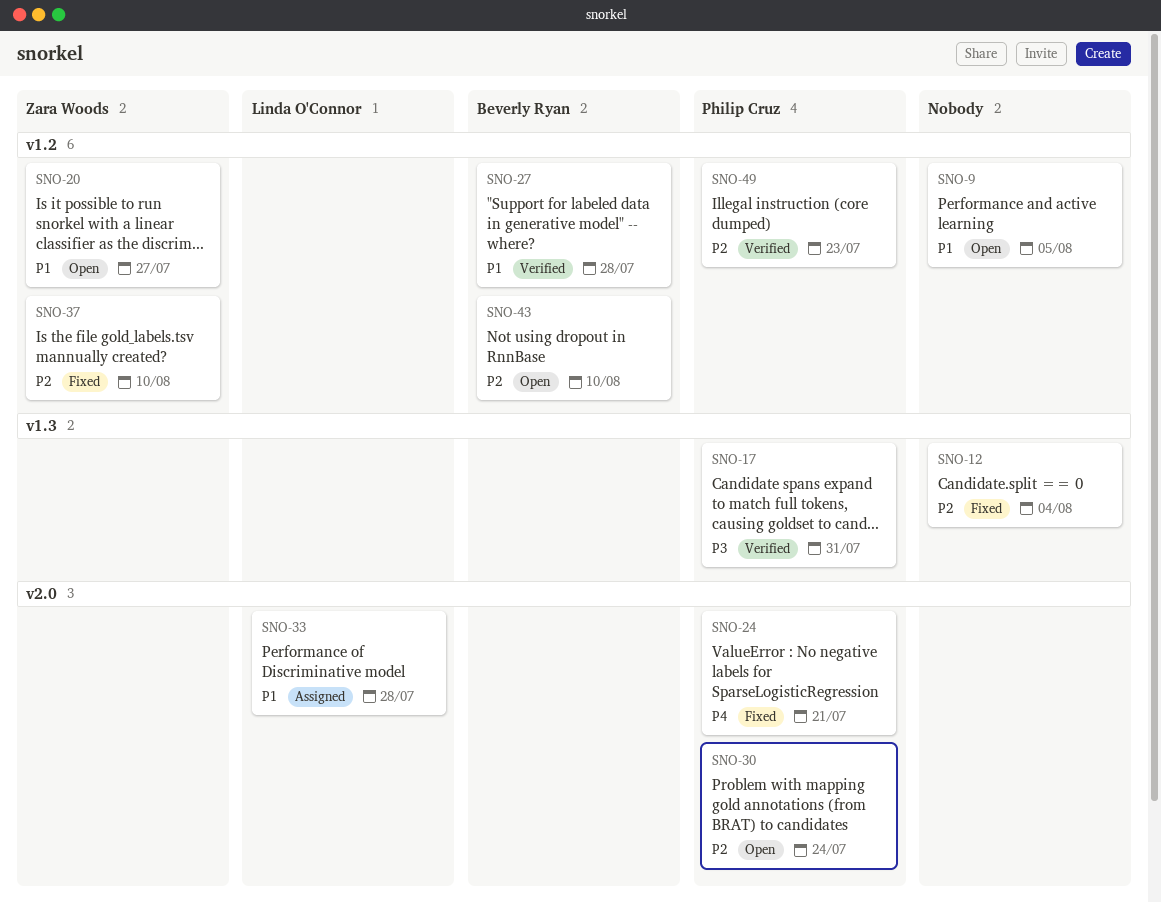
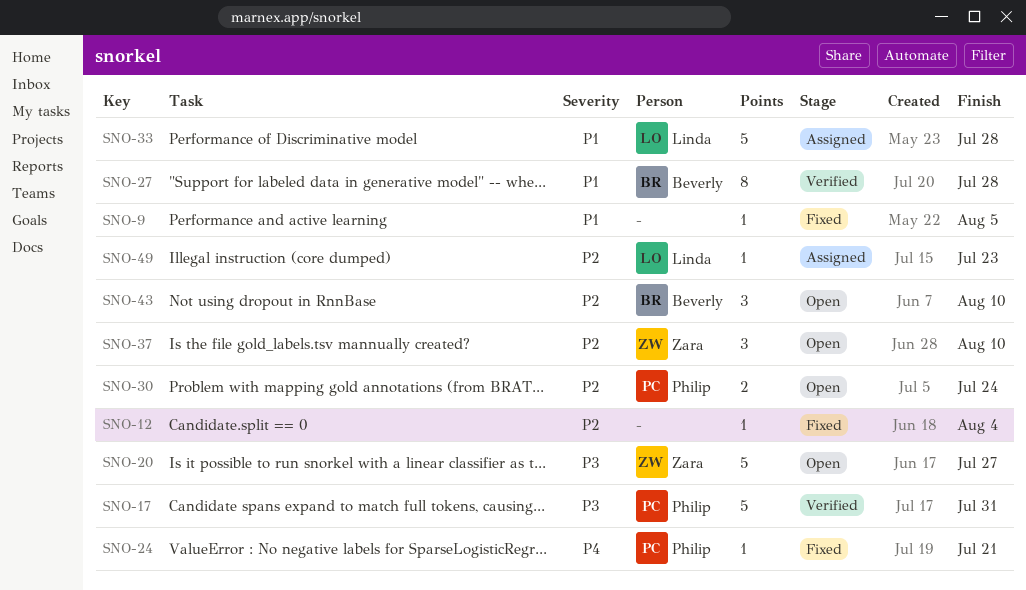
SNO-9, status: Open -> Fixed
SNO-20, priority: P1 -> P3
SNO-37, status: Fixed -> Open
SNO-49, status: Verified -> Assigned
SNO-49, owner: Philip Cruz -> Linda O'Connor

